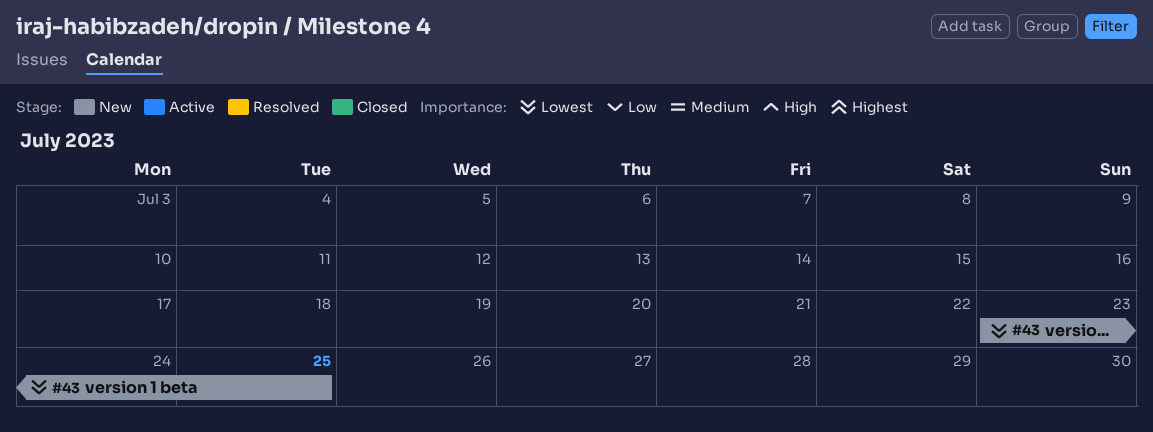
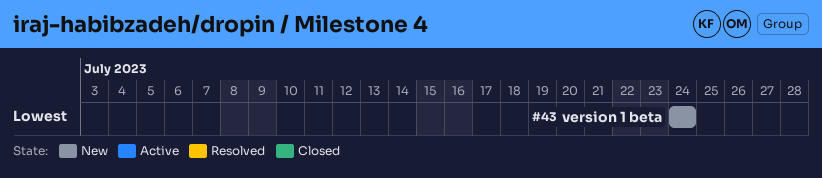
#43, start: Jul 23 -> Jul 24
#43, due: Jul 25 -> Jul 24

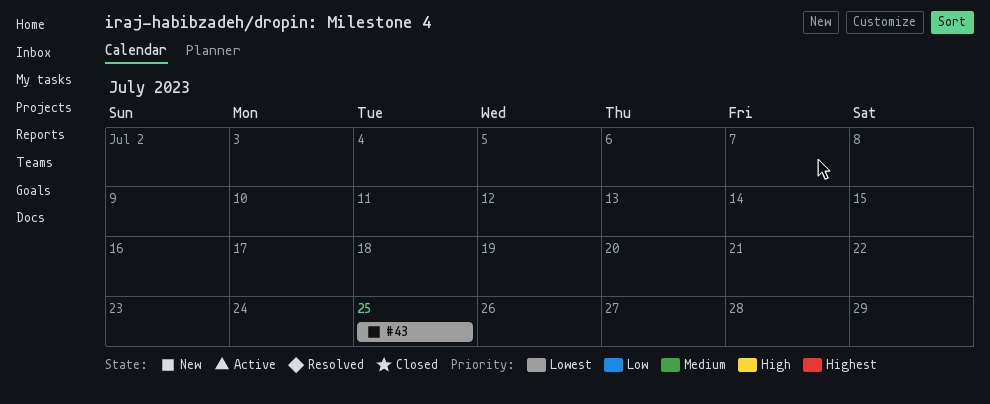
#43, start: Jul 24 -> Jul 25
#43, due: Jul 24 -> Jul 25

